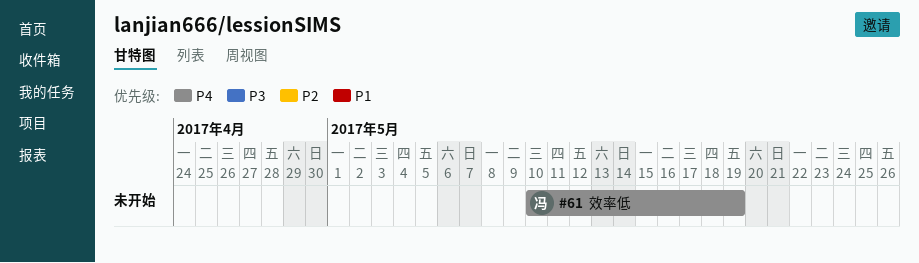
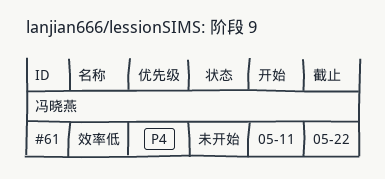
#61, start: May 10 -> May 11
#61, due: May 19 -> May 22

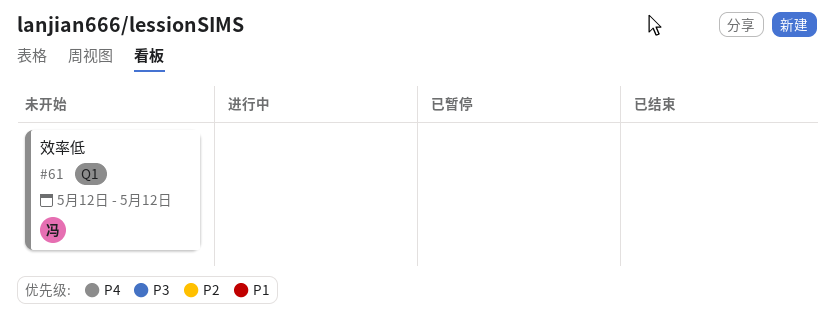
#61, start: May 11 -> May 12
#61, due: May 22 -> May 12

